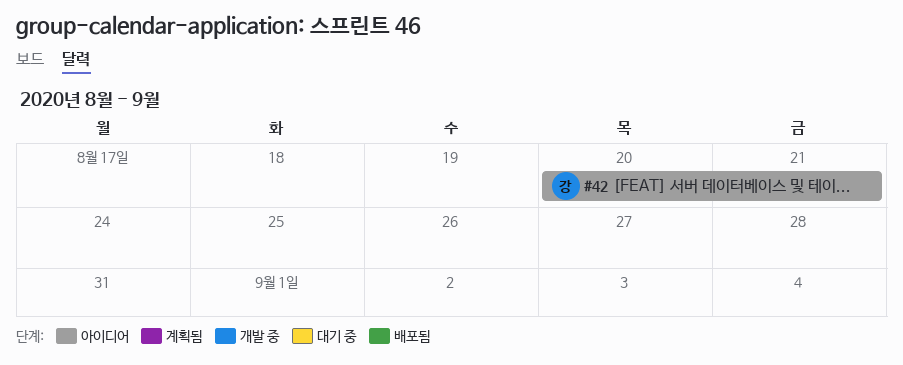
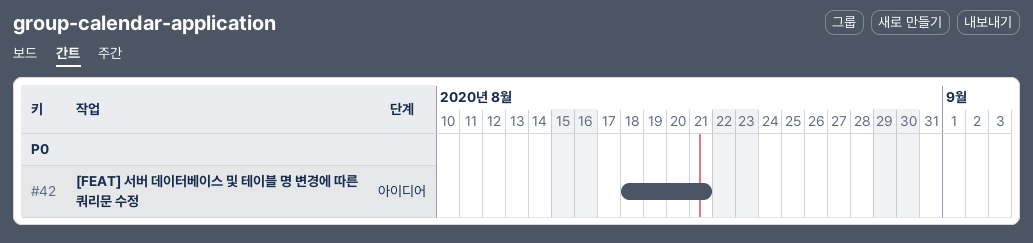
#42, start: Aug 20 -> Aug 18

